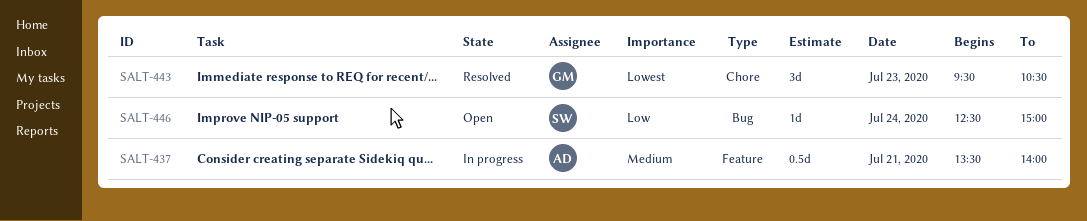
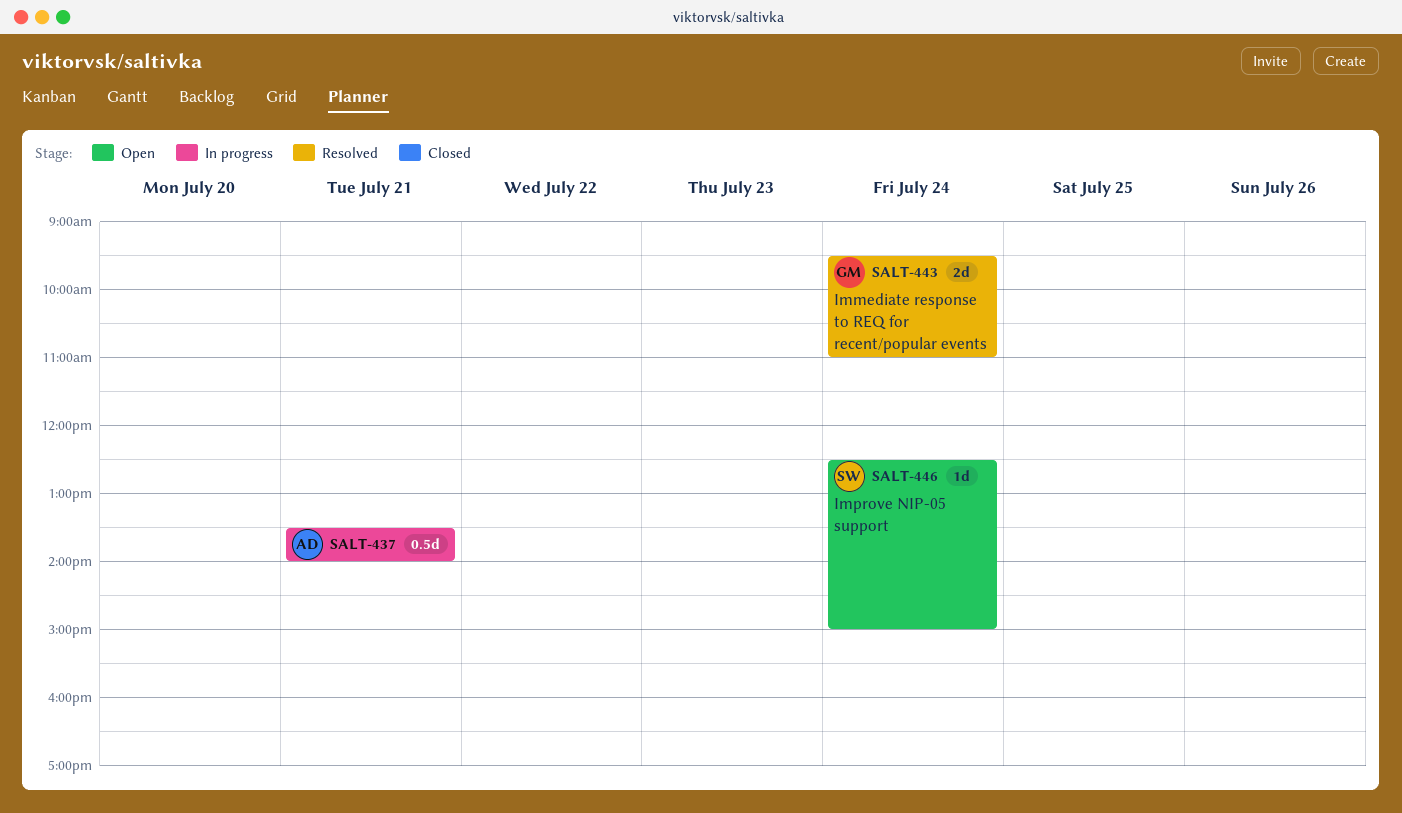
SALT-443, estimate: 3d -> 2d
SALT-443, day: Jul 23 -> Jul 24
SALT-443, ends: 10:30 -> 11:00

